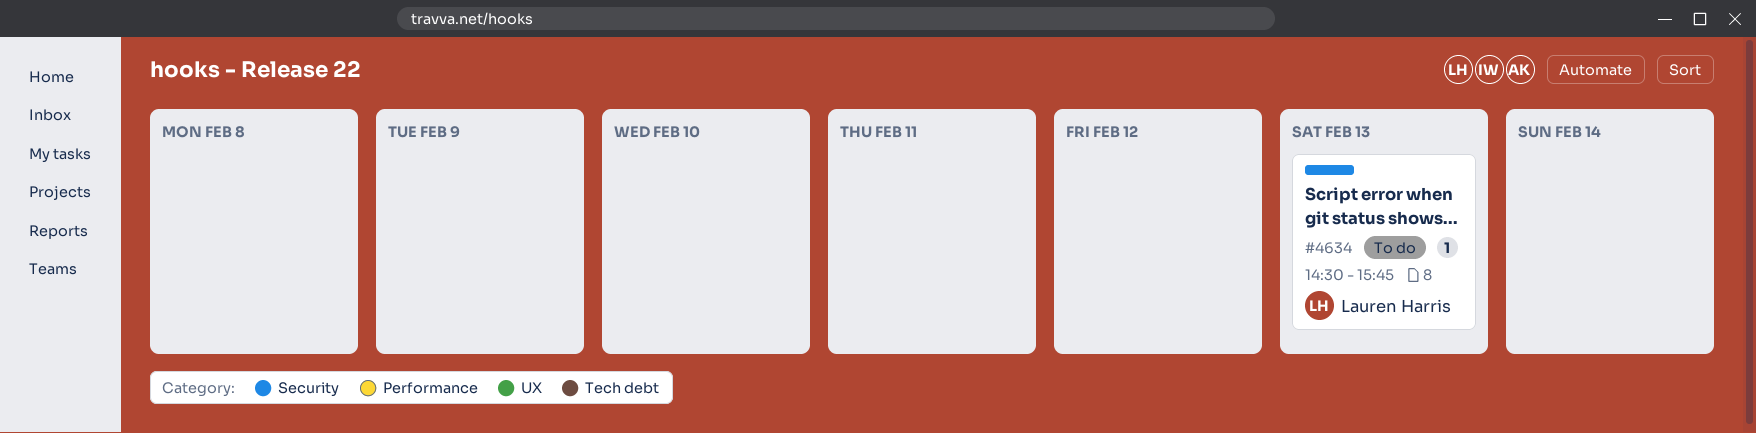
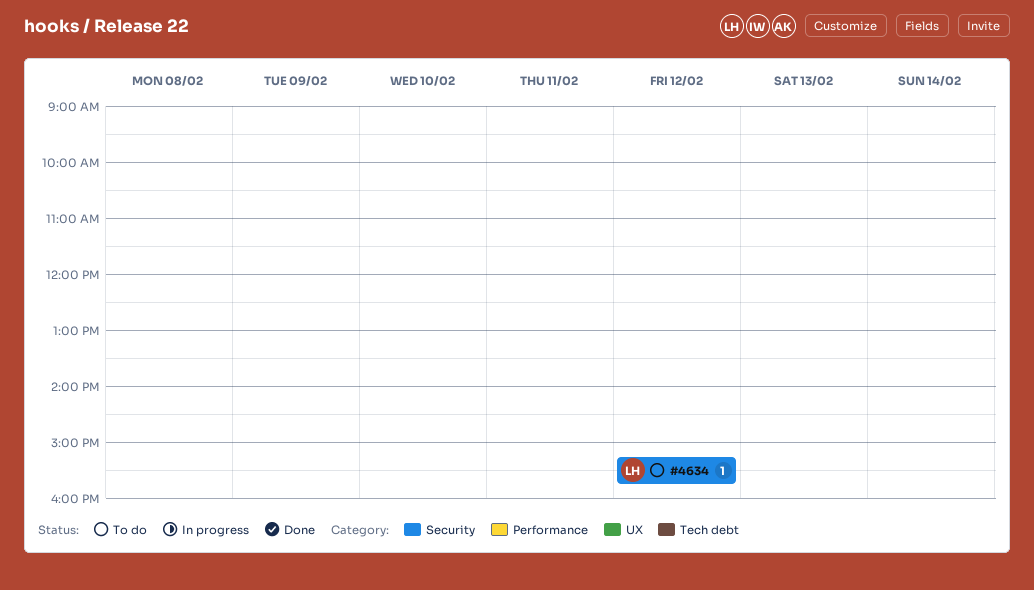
#4634, day: Feb 13 -> Feb 12
#4634, begins: 14:30 -> 15:15

